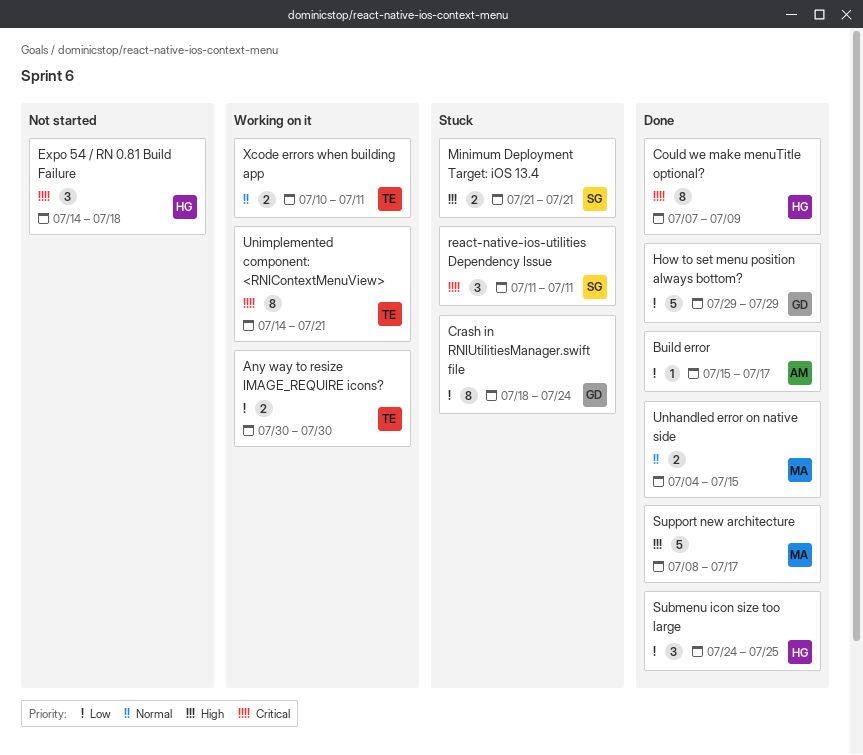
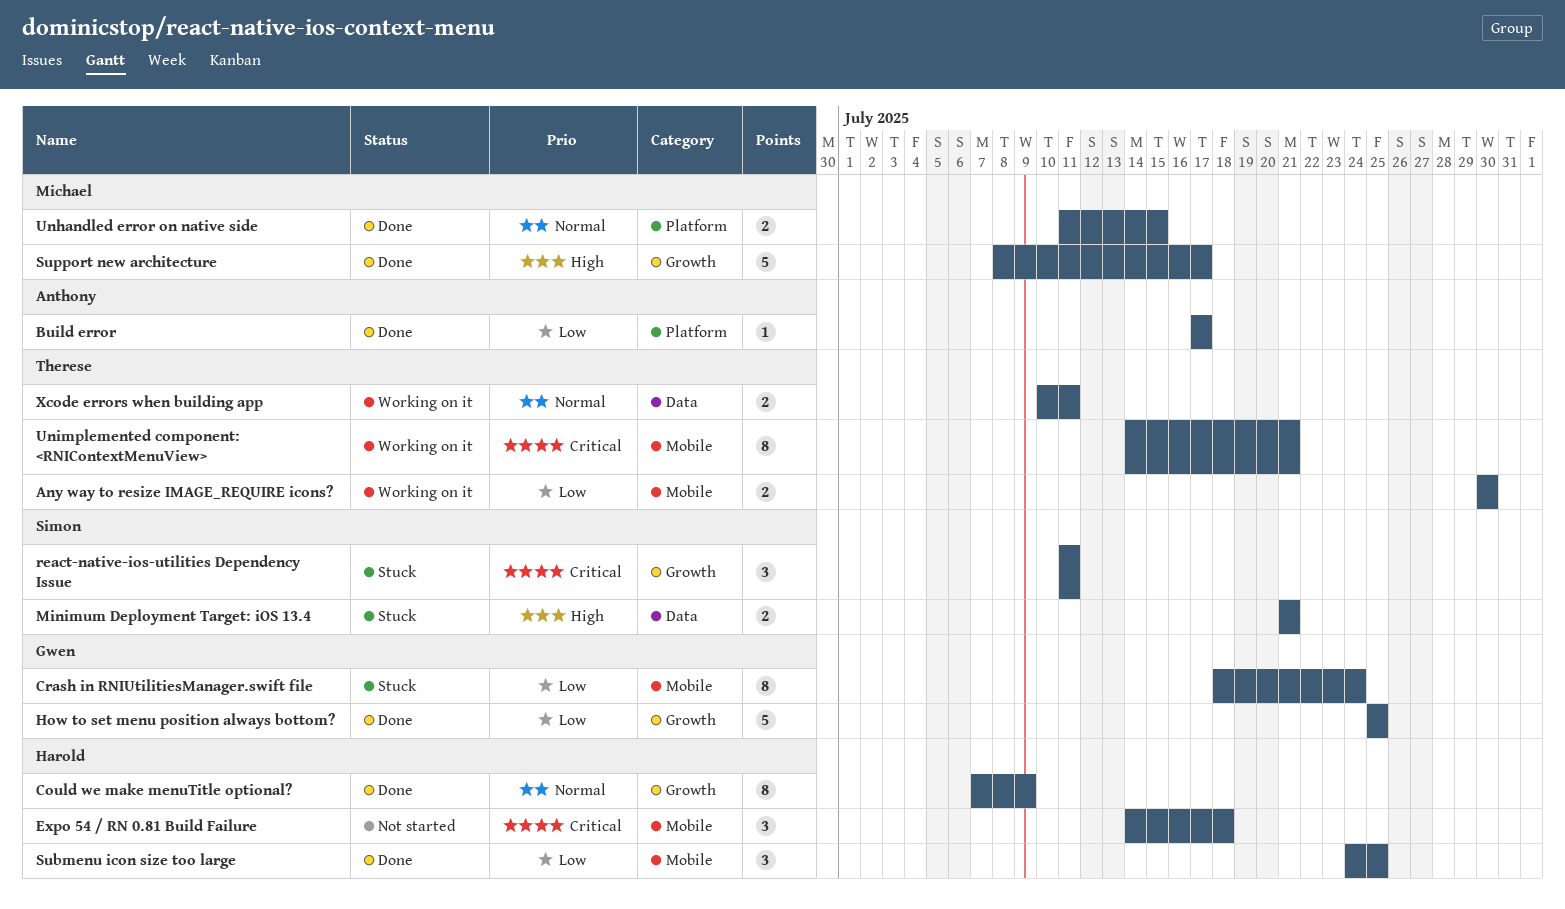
Build error, start: Jul 15 -> Jul 17
Could we make menuTitle optional?, priority: Critical -> Normal
How to set menu position always bottom?, start: Jul 29 -> Jul 25
How to set menu position always bottom?, due: Jul 29 -> Jul 25
Unhandled error on native side, start: Jul 4 -> Jul 11

